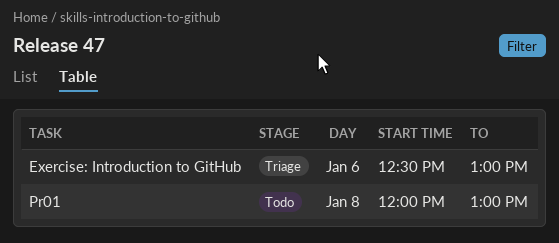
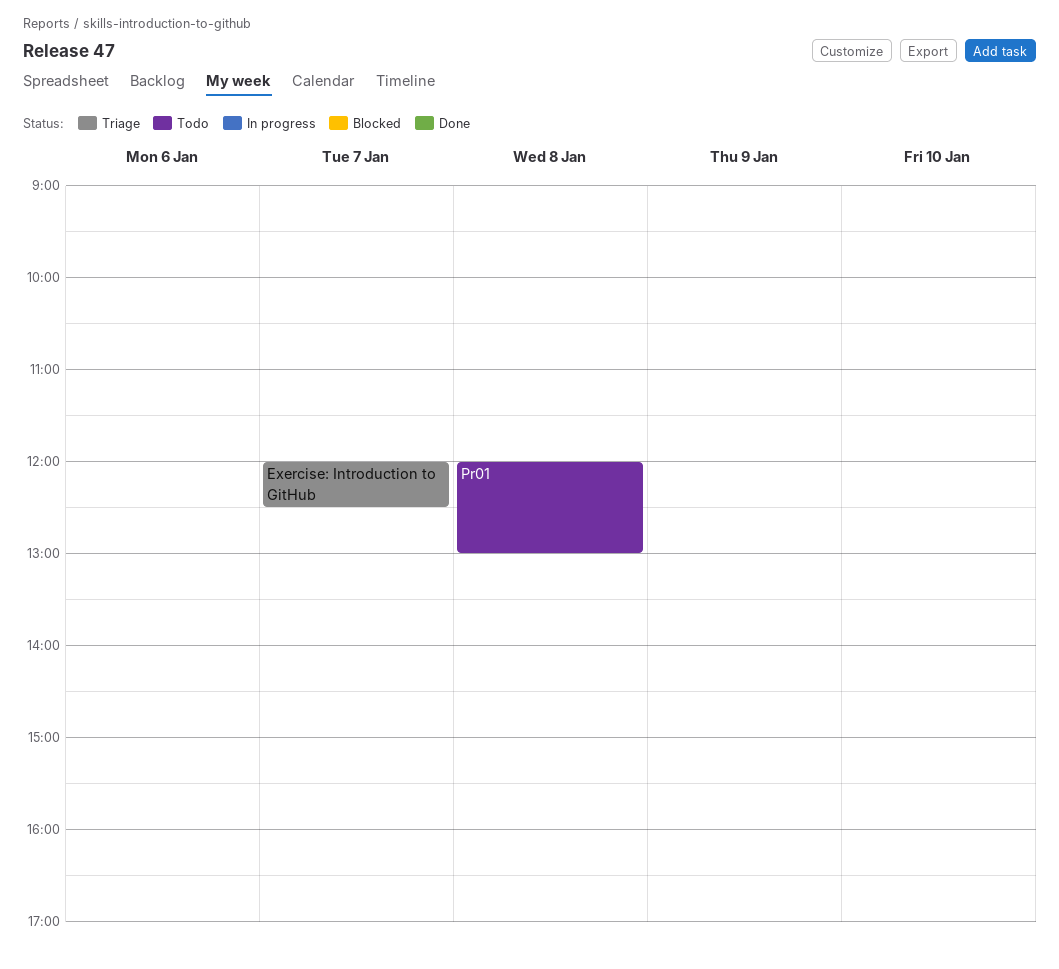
Exercise: Introduction to GitHub, day: Jan 6 -> Jan 7
Exercise: Introduction to GitHub, begins: 12:30 -> 12:00
Exercise: Introduction to GitHub, ends: 13:00 -> 12:30

